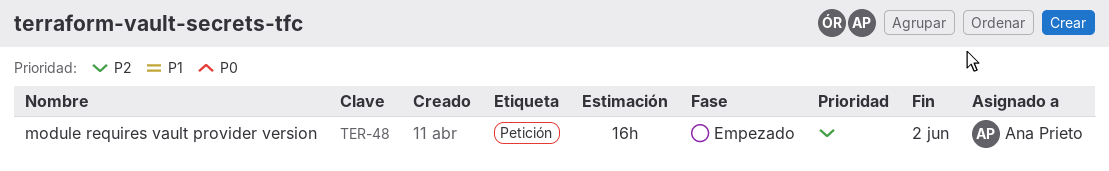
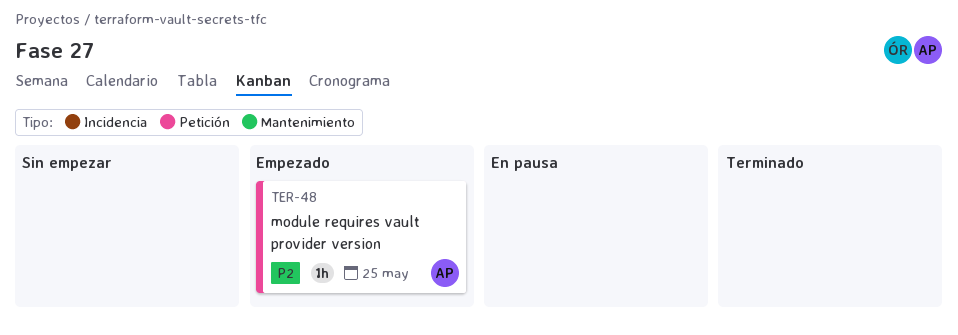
TER-48, estimate: 16h -> 1h
TER-48, due: Jun 2 -> May 25

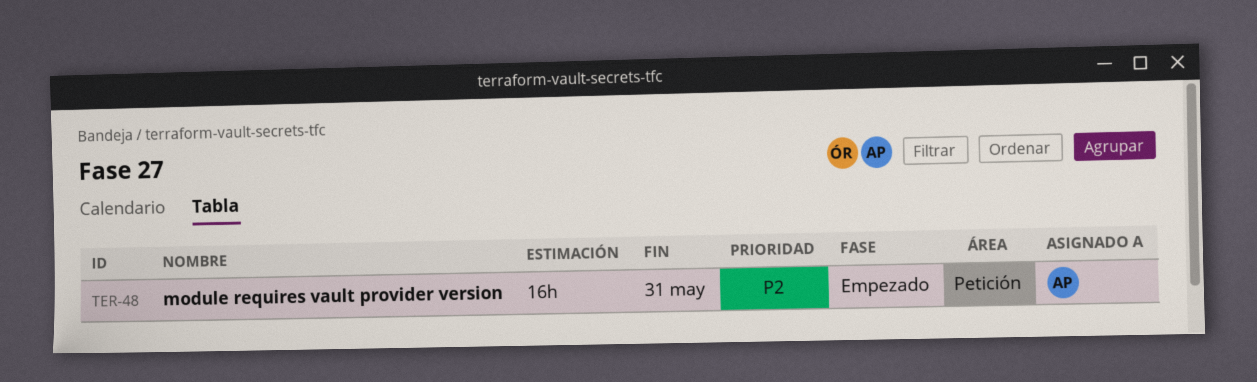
TER-48, estimate: 1h -> 16h
TER-48, due: May 25 -> May 31

